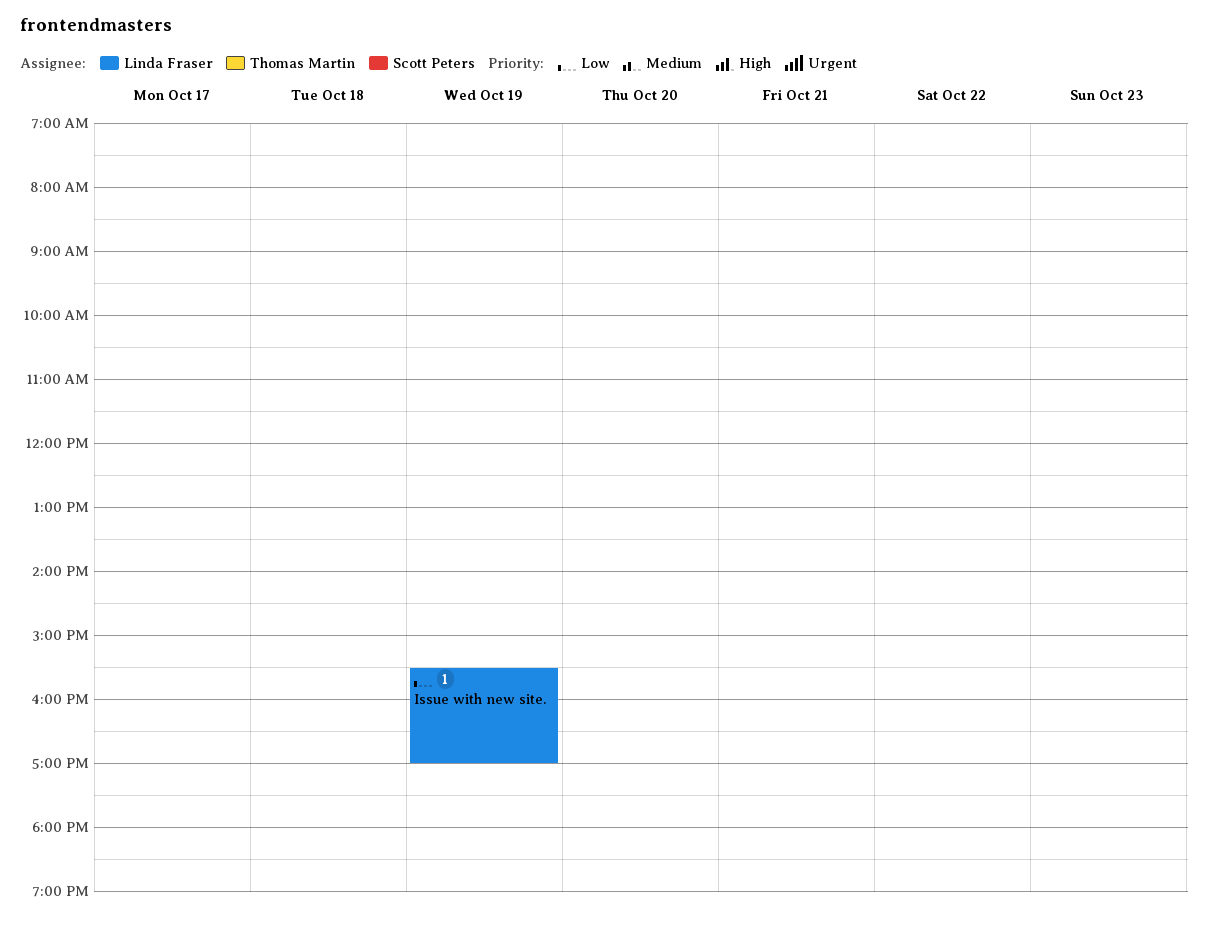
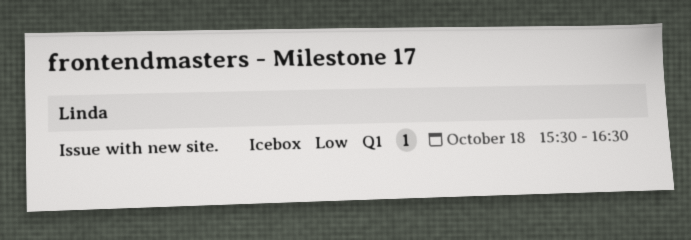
Issue with new site., day: Oct 19 -> Oct 18
Issue with new site., ends: 17:00 -> 16:30

